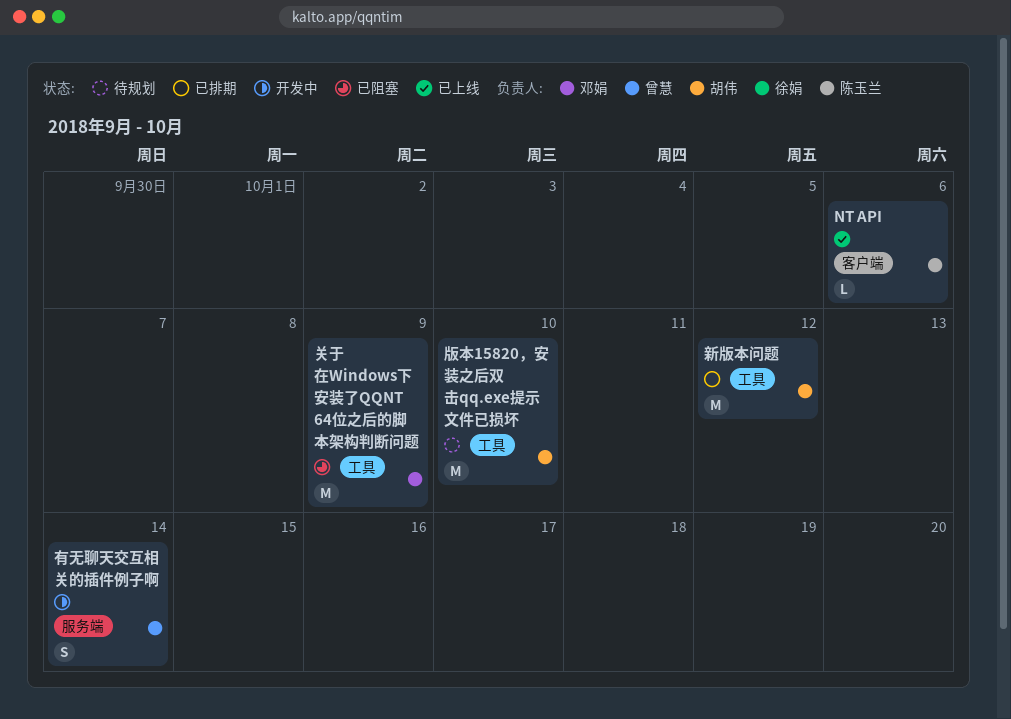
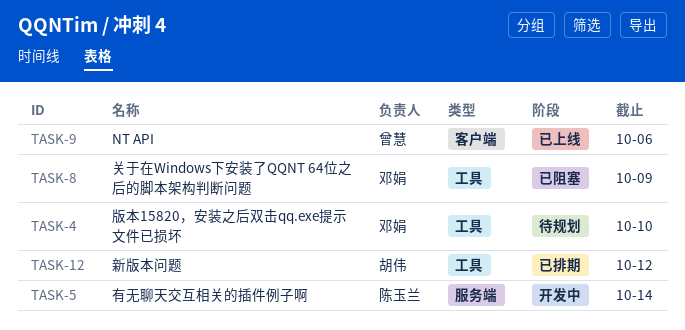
NT API, owner: 陈玉兰 -> 曾慧
有无聊天交互相关的插件例子啊, owner: 曾慧 -> 陈玉兰
版本15820，安装之后双击qq.exe提示文件已损坏, owner: 胡伟 -> 邓娟

